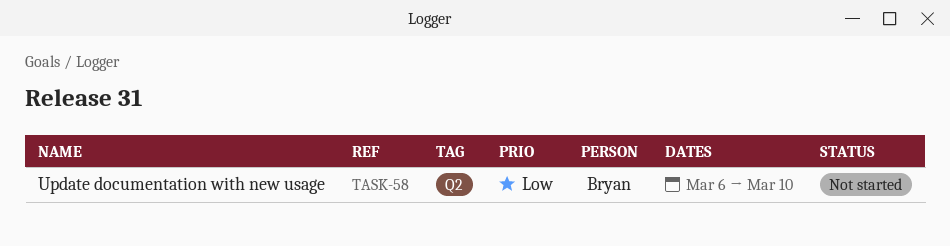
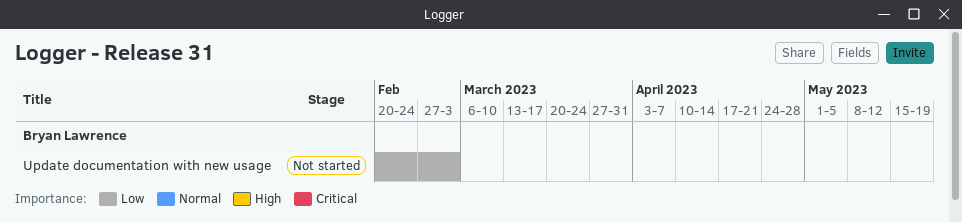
Update documentation with new usage, start: Mar 6 -> Feb 20
Update documentation with new usage, due: Mar 10 -> Mar 3

